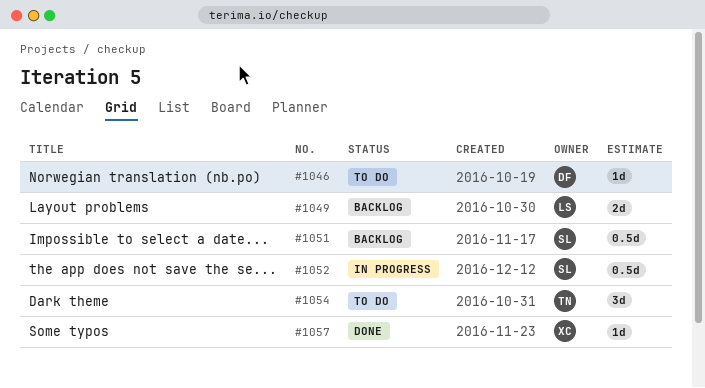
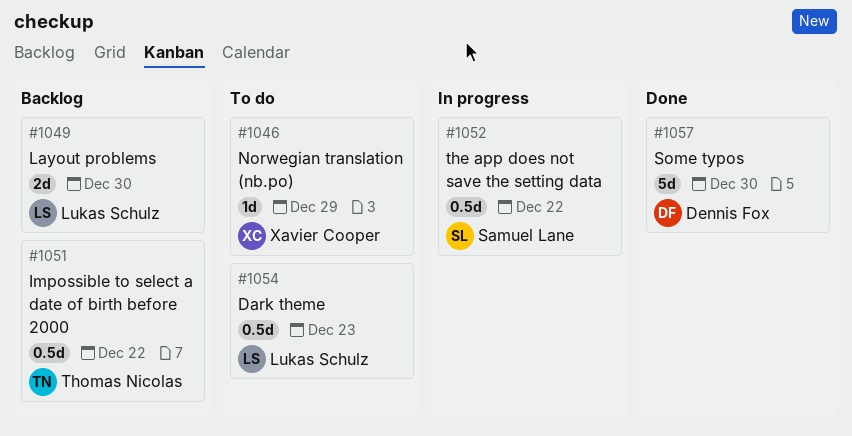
#1046, owner: Dennis Fox -> Xavier Cooper
#1051, owner: Samuel Lane -> Thomas Nicolas
#1054, owner: Thomas Nicolas -> Lukas Schulz
#1054, estimate: 3d -> 0.5d
#1057, owner: Xavier Cooper -> Dennis Fox
#1057, estimate: 1d -> 5d

